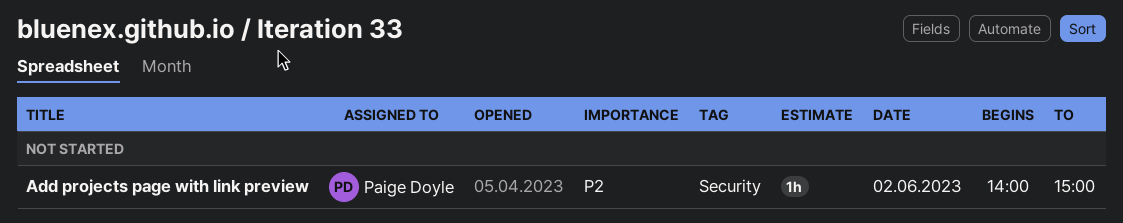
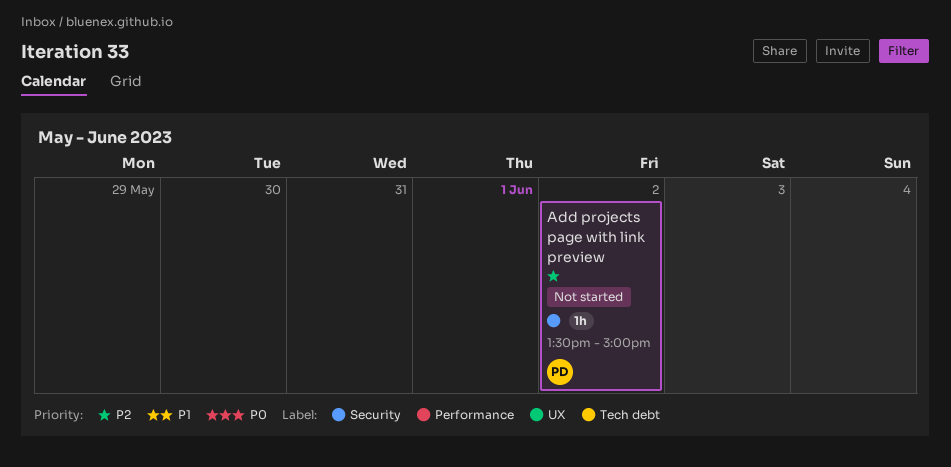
Add projects page with link preview, begins: 14:00 -> 13:30

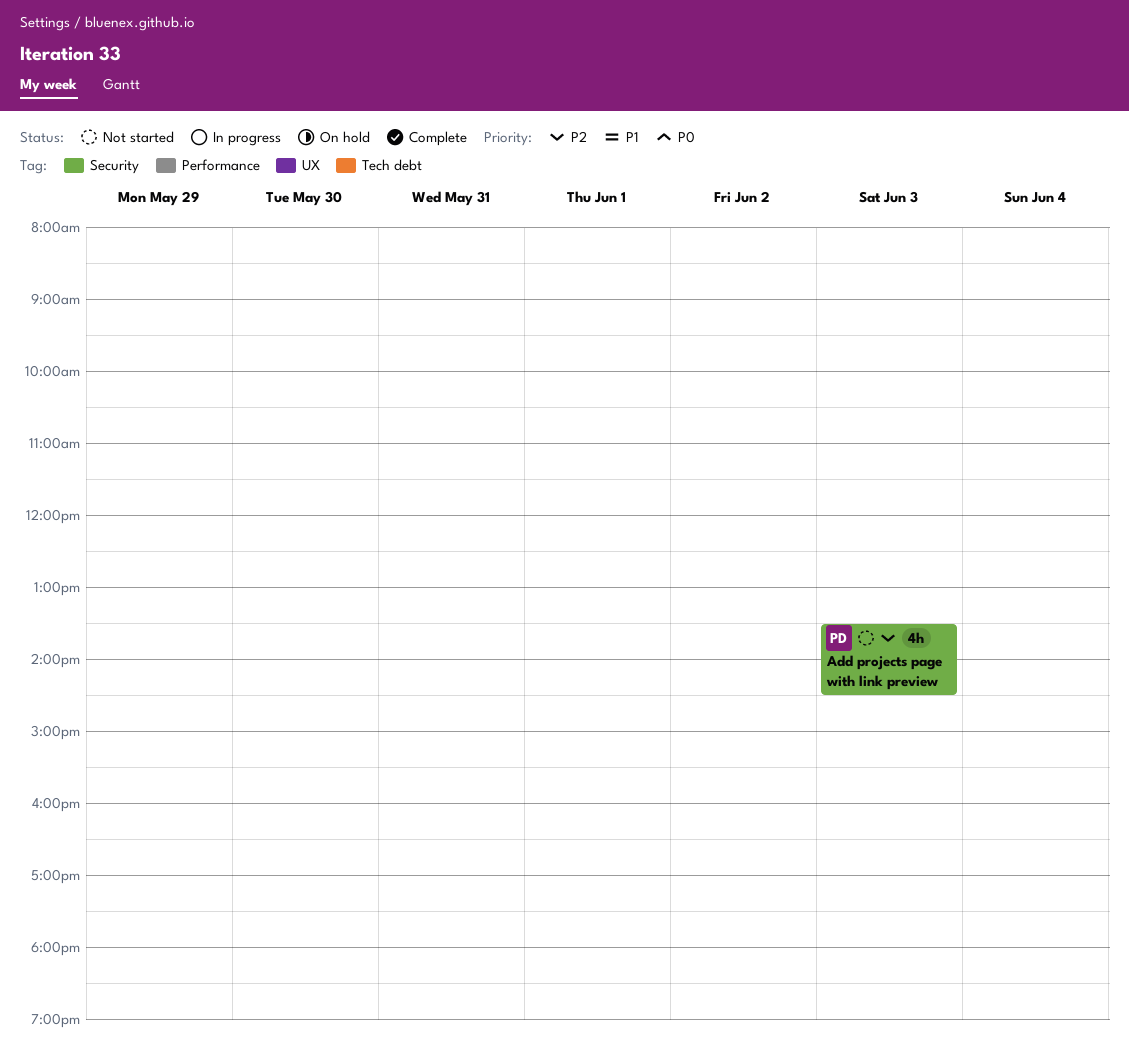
Add projects page with link preview, estimate: 1h -> 4h
Add projects page with link preview, day: Jun 2 -> Jun 3
Add projects page with link preview, ends: 15:00 -> 14:30

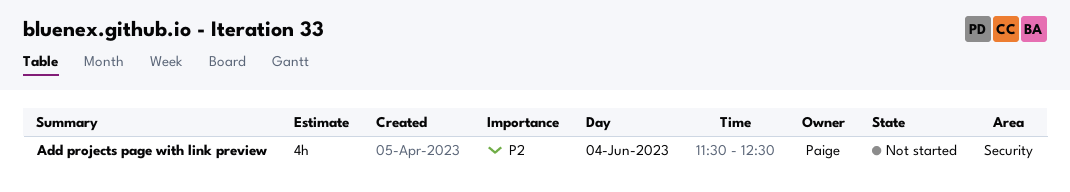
Add projects page with link preview, day: Jun 3 -> Jun 4
Add projects page with link preview, begins: 13:30 -> 11:30
Add projects page with link preview, ends: 14:30 -> 12:30

